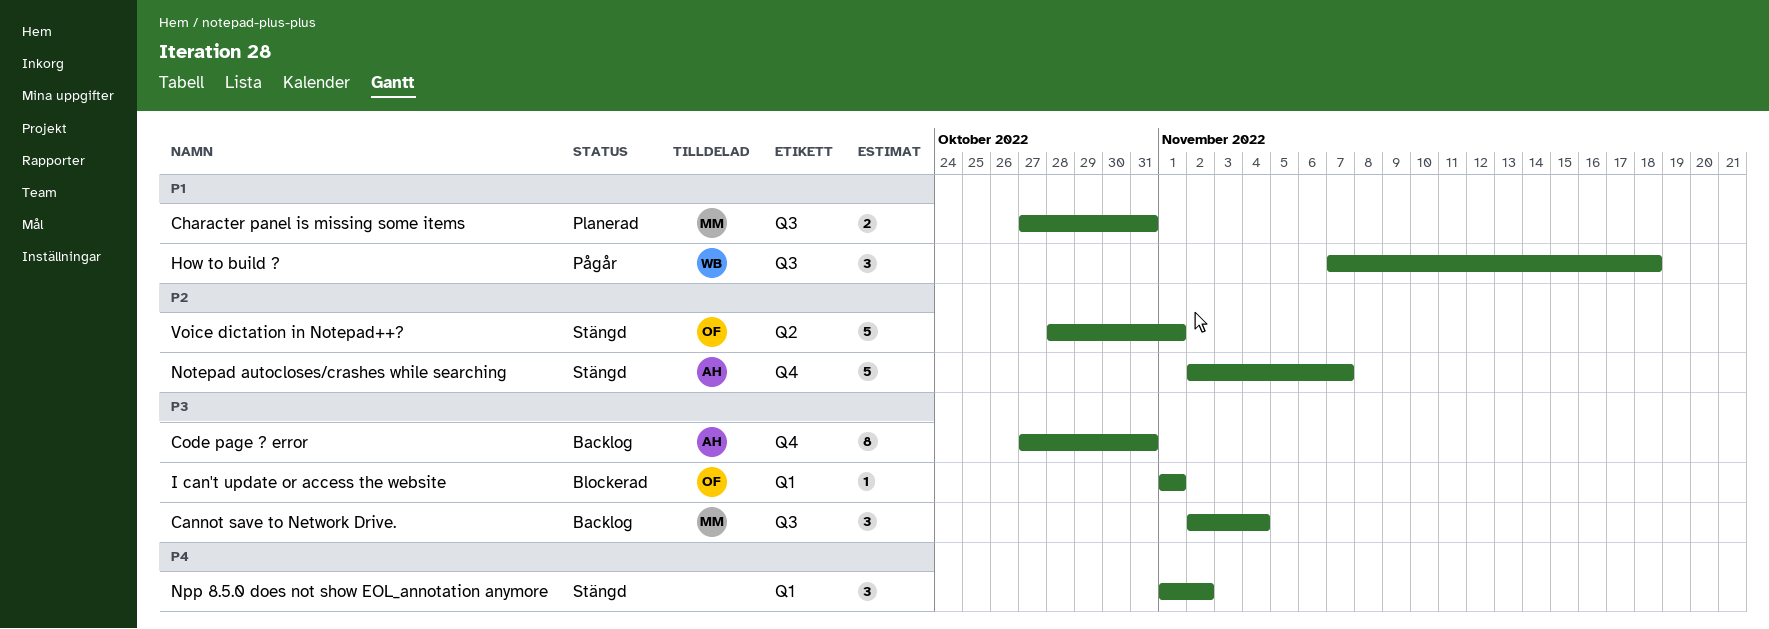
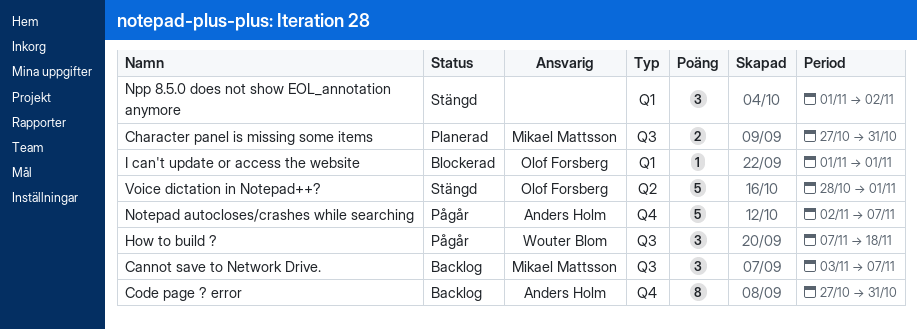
Cannot save to Network Drive., start: Nov 2 -> Nov 3
Cannot save to Network Drive., due: Nov 4 -> Nov 7
Notepad autocloses/crashes while searching, status: Stängd -> Pågår

